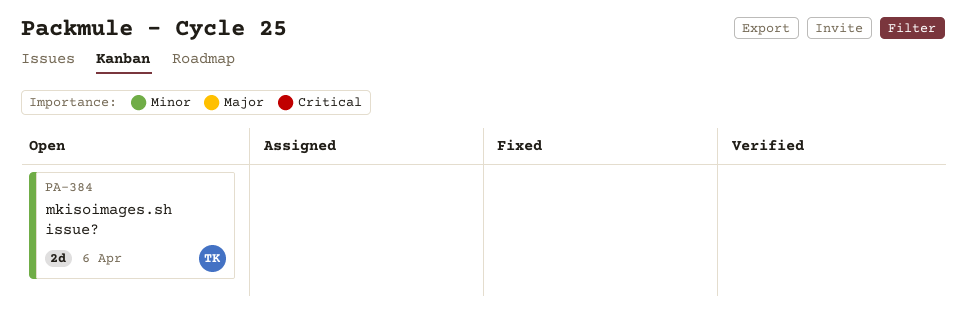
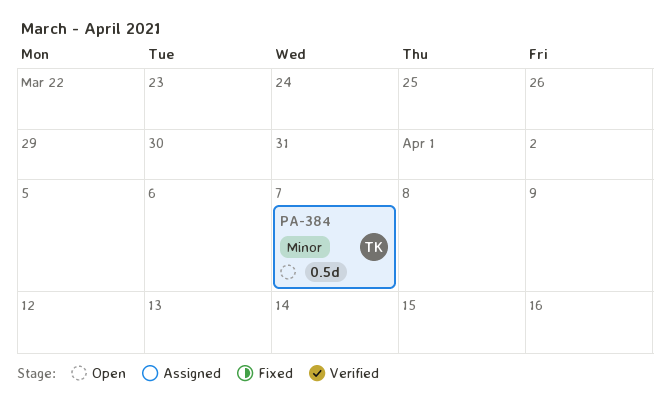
PA-384, estimate: 2d -> 0.5d
PA-384, due: Apr 6 -> Apr 7

